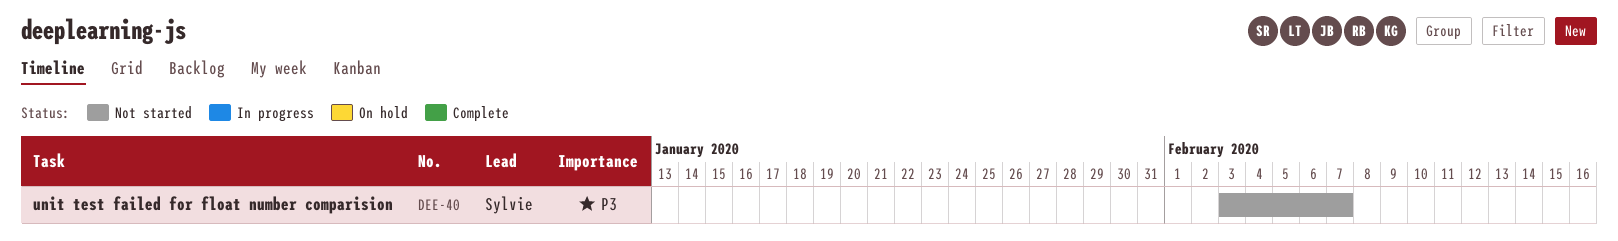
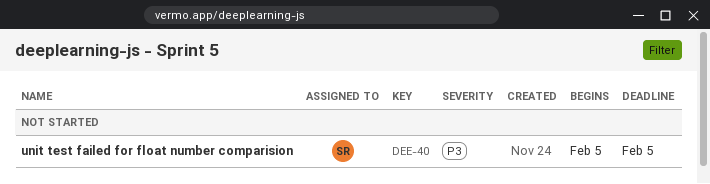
DEE-40, start: Feb 3 -> Feb 5
DEE-40, due: Feb 7 -> Feb 5

